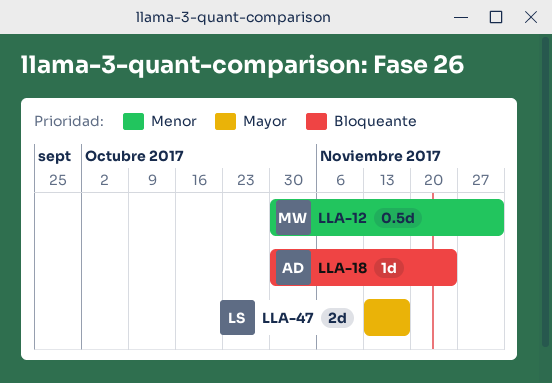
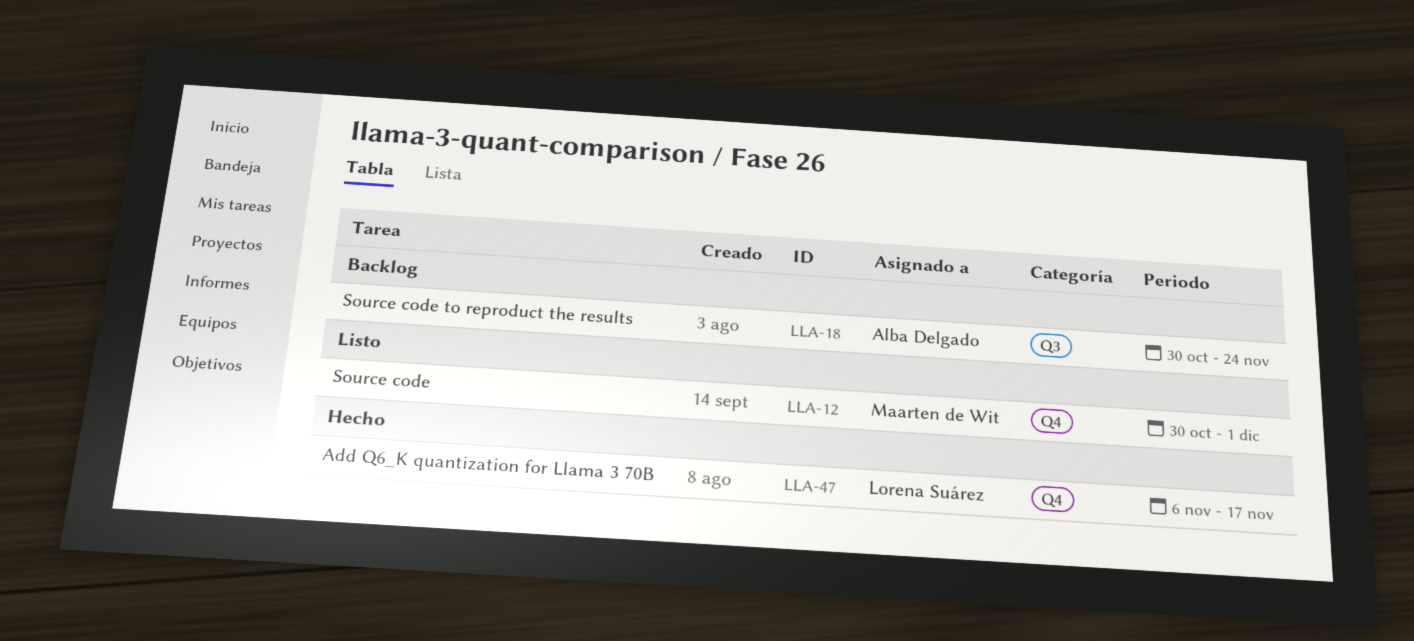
LLA-47, start: Nov 13 -> Nov 6

